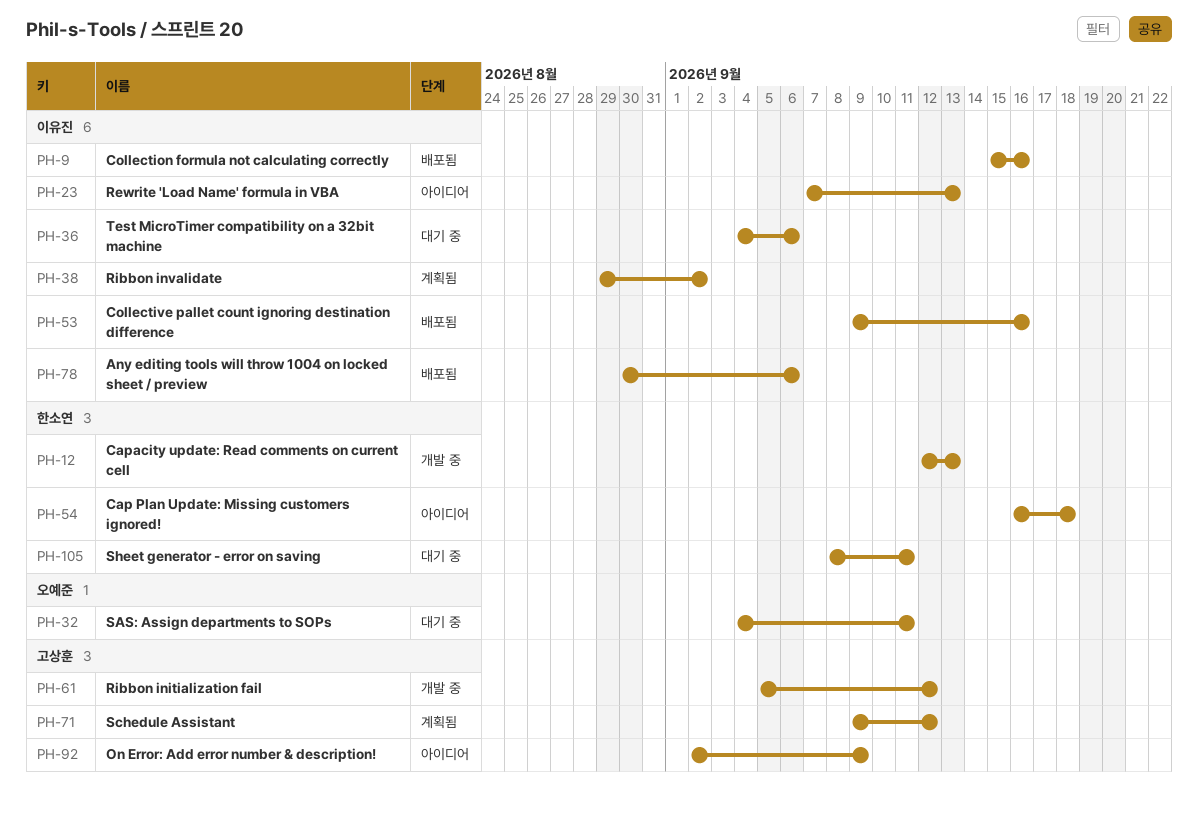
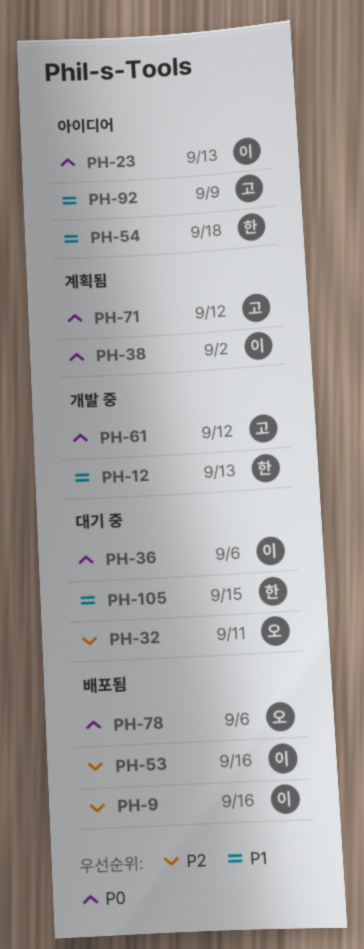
PH-78, owner: 이유진 -> 오예준
PH-105, due: Sep 11 -> Sep 15

